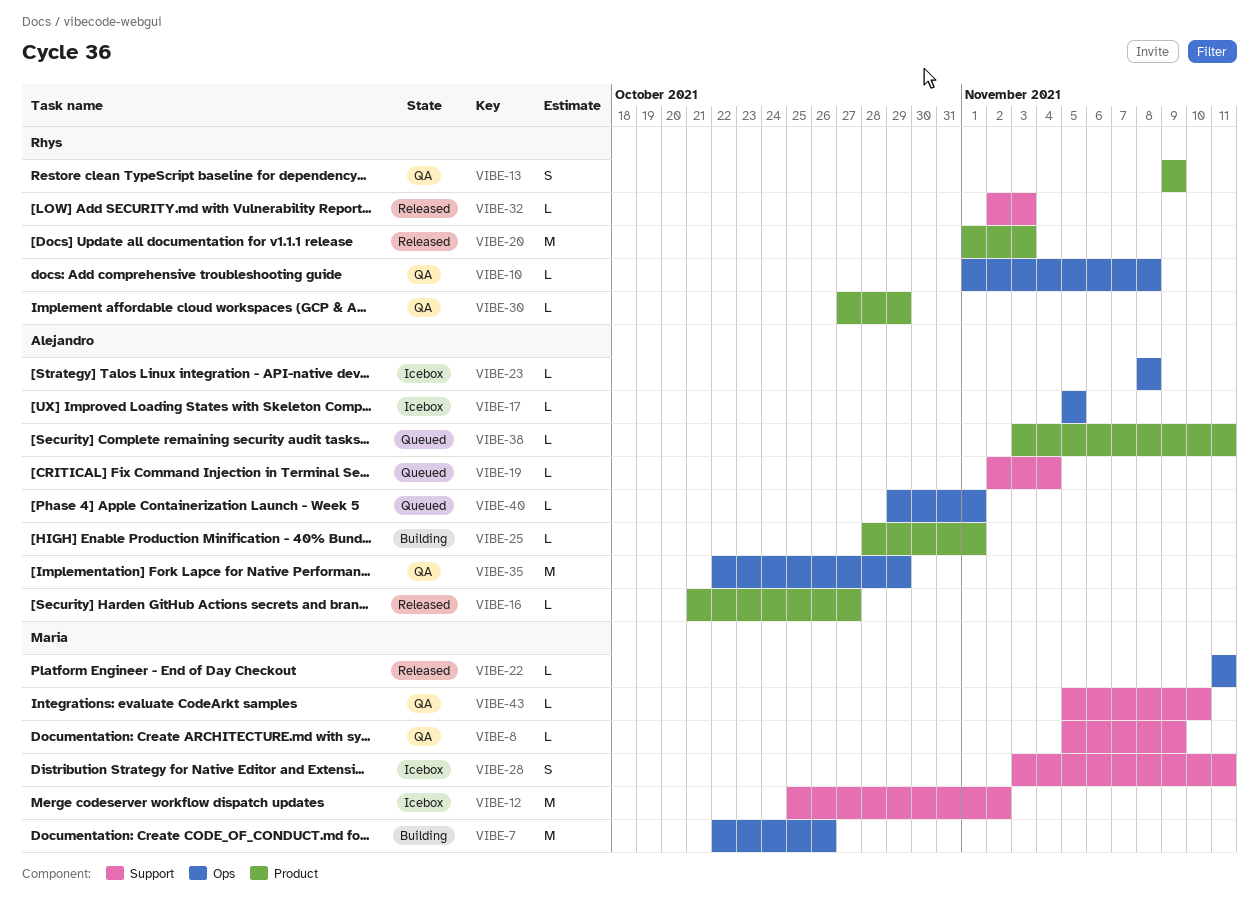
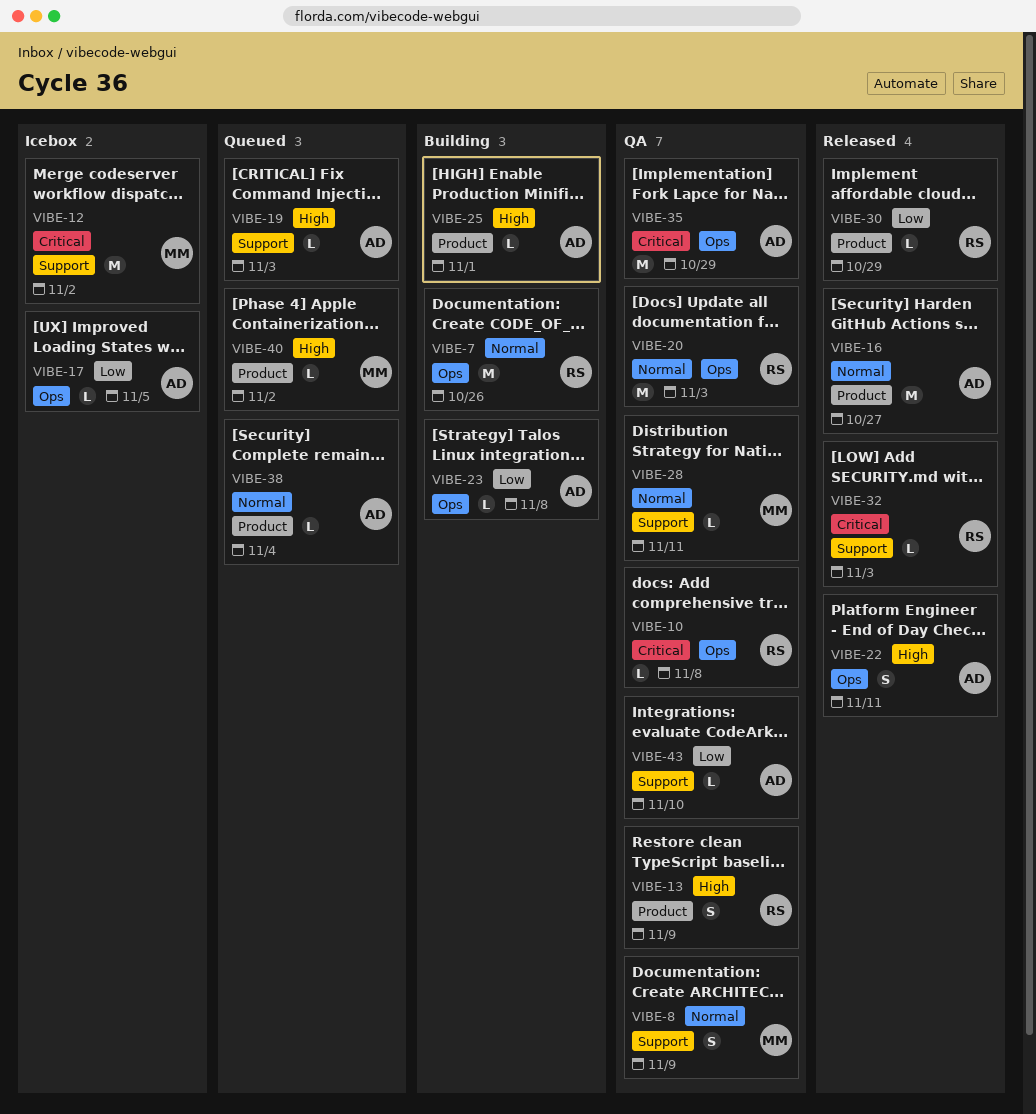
VIBE-7, owner: Maria -> Rhys
VIBE-8, estimate: L -> S
VIBE-16, estimate: L -> M
VIBE-19, due: Nov 4 -> Nov 3
VIBE-20, status: Released -> QA
VIBE-20, label: Product -> Ops
VIBE-22, owner: Maria -> Alejandro
VIBE-22, estimate: L -> S
VIBE-23, status: Icebox -> Building
VIBE-28, status: Icebox -> QA
VIBE-28, estimate: S -> L
VIBE-30, status: QA -> Released
VIBE-38, due: Nov 11 -> Nov 4
VIBE-40, owner: Alejandro -> Maria
VIBE-40, label: Ops -> Product
VIBE-40, due: Nov 1 -> Nov 2
VIBE-43, owner: Maria -> Alejandro

